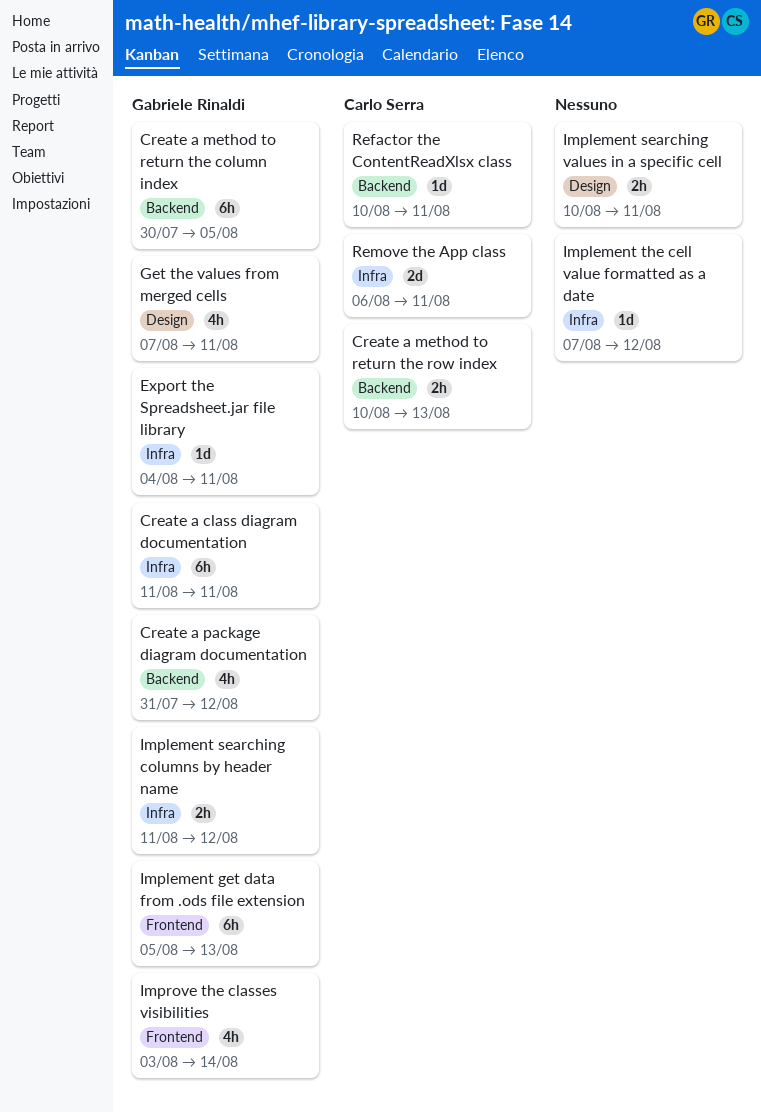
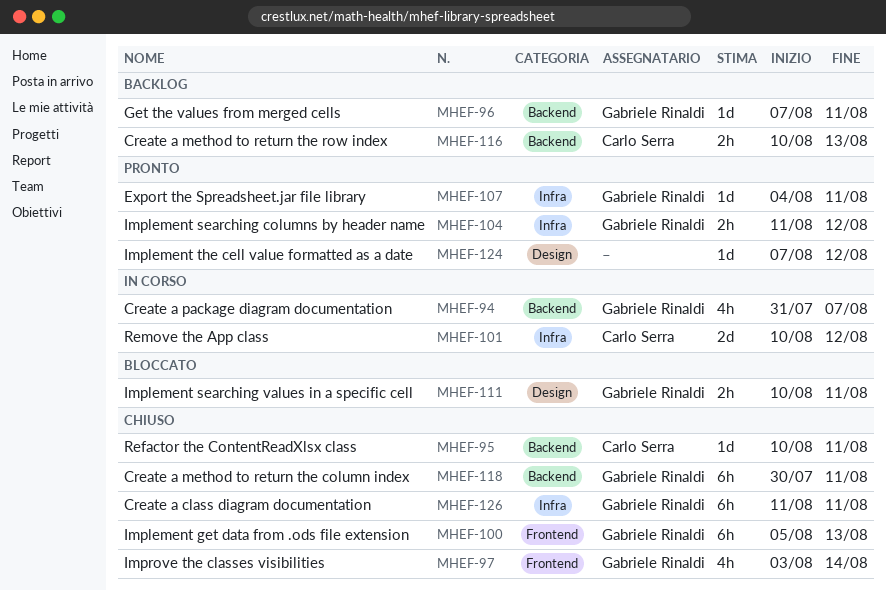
Create a method to return the column index, due: Aug 5 -> Aug 11
Create a package diagram documentation, due: Aug 12 -> Aug 7
Get the values from merged cells, label: Design -> Backend
Get the values from merged cells, estimate: 4h -> 1d
Implement searching values in a specific cell, owner: none -> Gabriele Rinaldi
Implement the cell value formatted as a date, label: Infra -> Design
Remove the App class, start: Aug 6 -> Aug 10
Remove the App class, due: Aug 11 -> Aug 12

